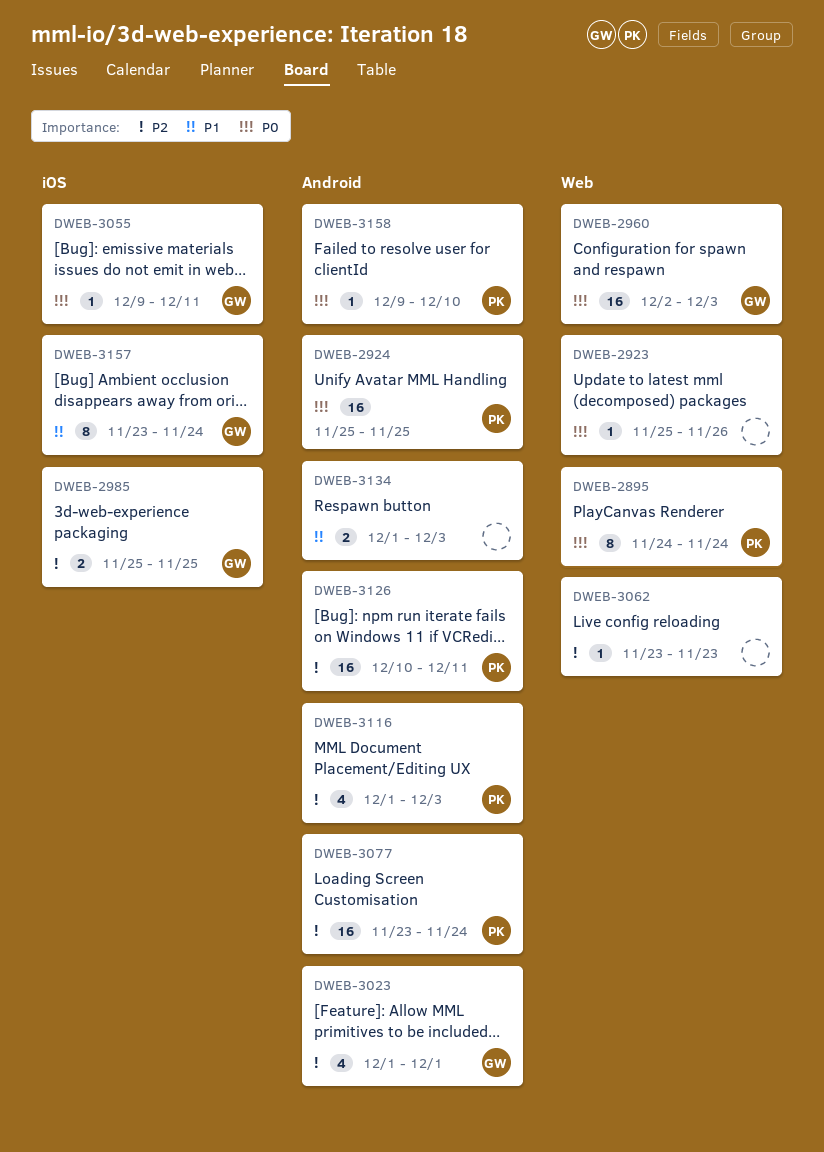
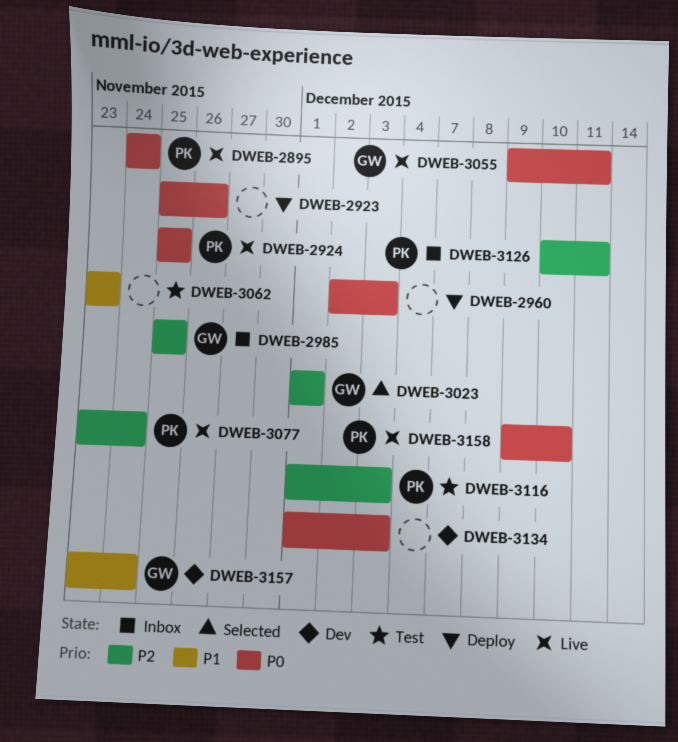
DWEB-2960, owner: GW -> none
DWEB-3062, priority: P2 -> P1
DWEB-3134, priority: P1 -> P0

